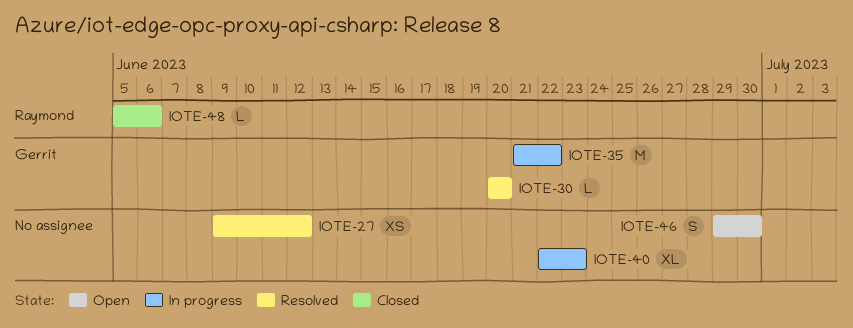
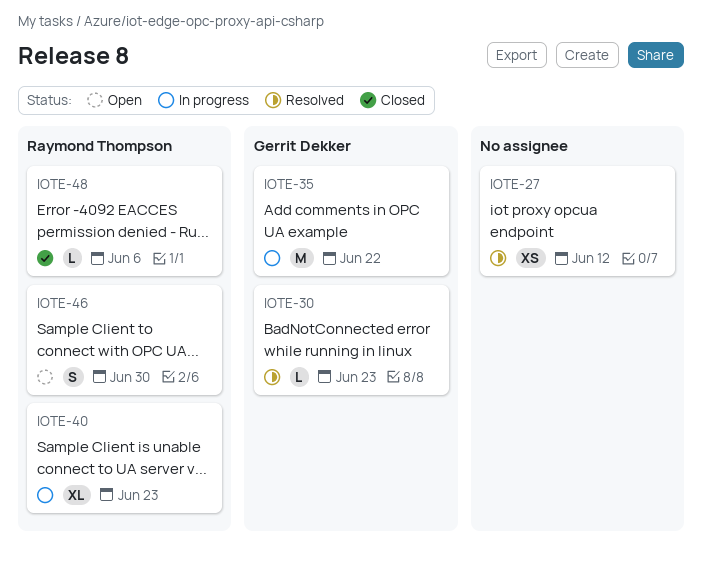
IOTE-30, due: Jun 20 -> Jun 23
IOTE-40, owner: none -> Raymond Thompson
IOTE-46, owner: none -> Raymond Thompson

